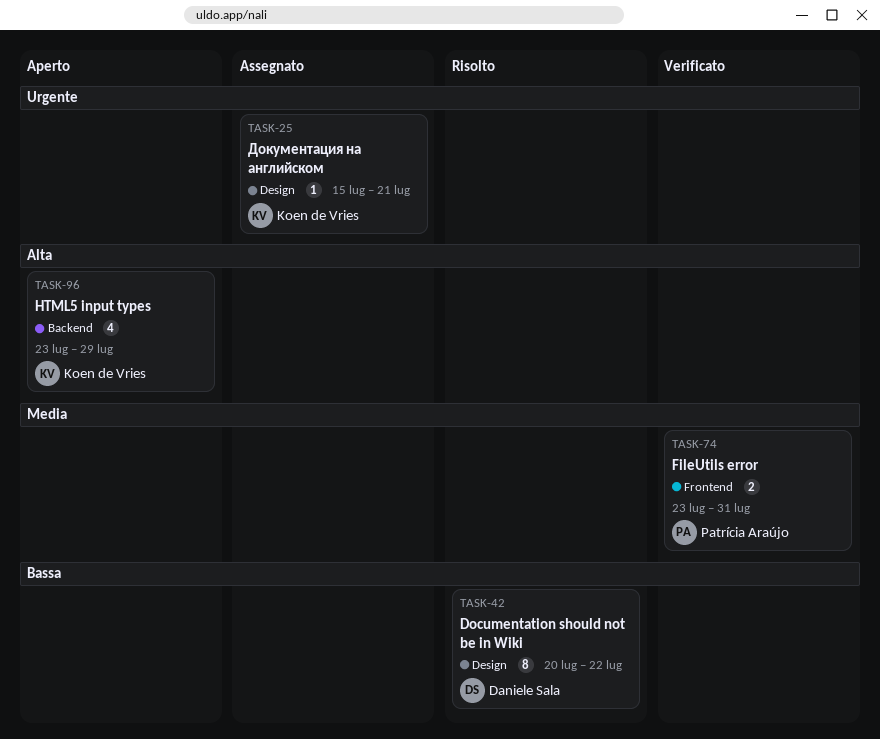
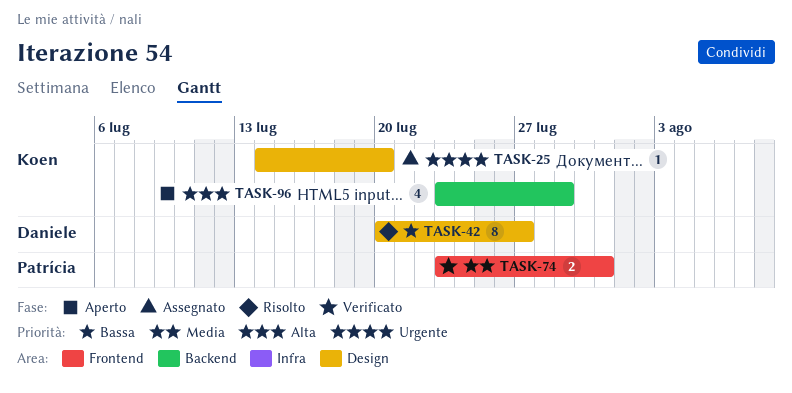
TASK-25, start: Jul 15 -> Jul 14
TASK-25, due: Jul 21 -> Jul 20
TASK-42, due: Jul 22 -> Jul 27

